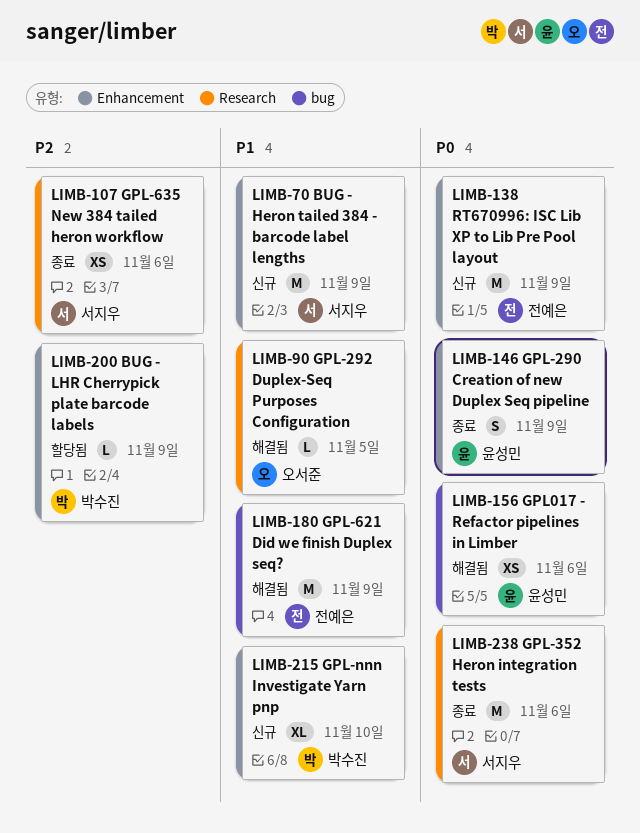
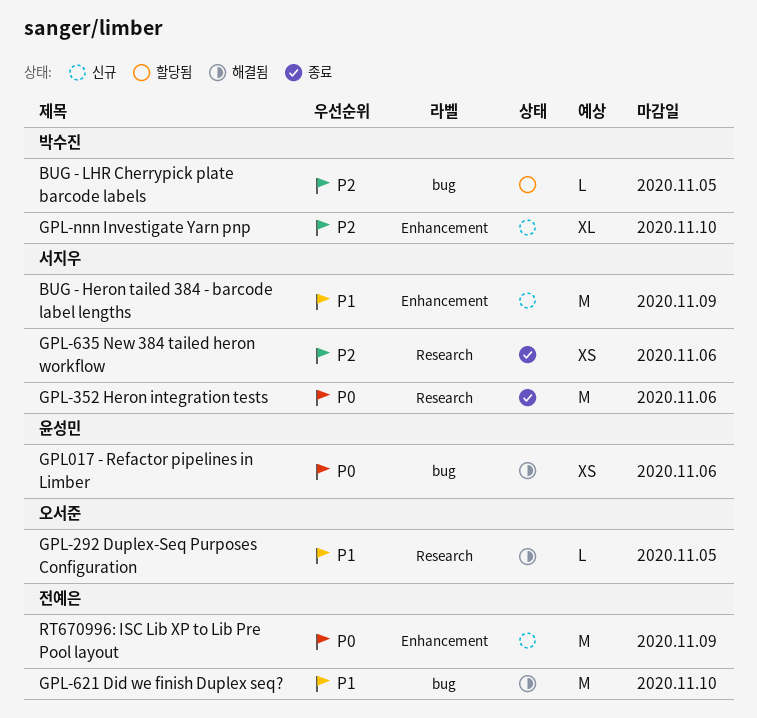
BUG - LHR Cherrypick plate barcode labels, label: Enhancement -> bug
BUG - LHR Cherrypick plate barcode labels, due: Nov 9 -> Nov 5
GPL-290 Creation of new Duplex Seq pipeline: present -> none
GPL-621 Did we finish Duplex seq?, due: Nov 9 -> Nov 10
GPL-nnn Investigate Yarn pnp, priority: P1 -> P2

